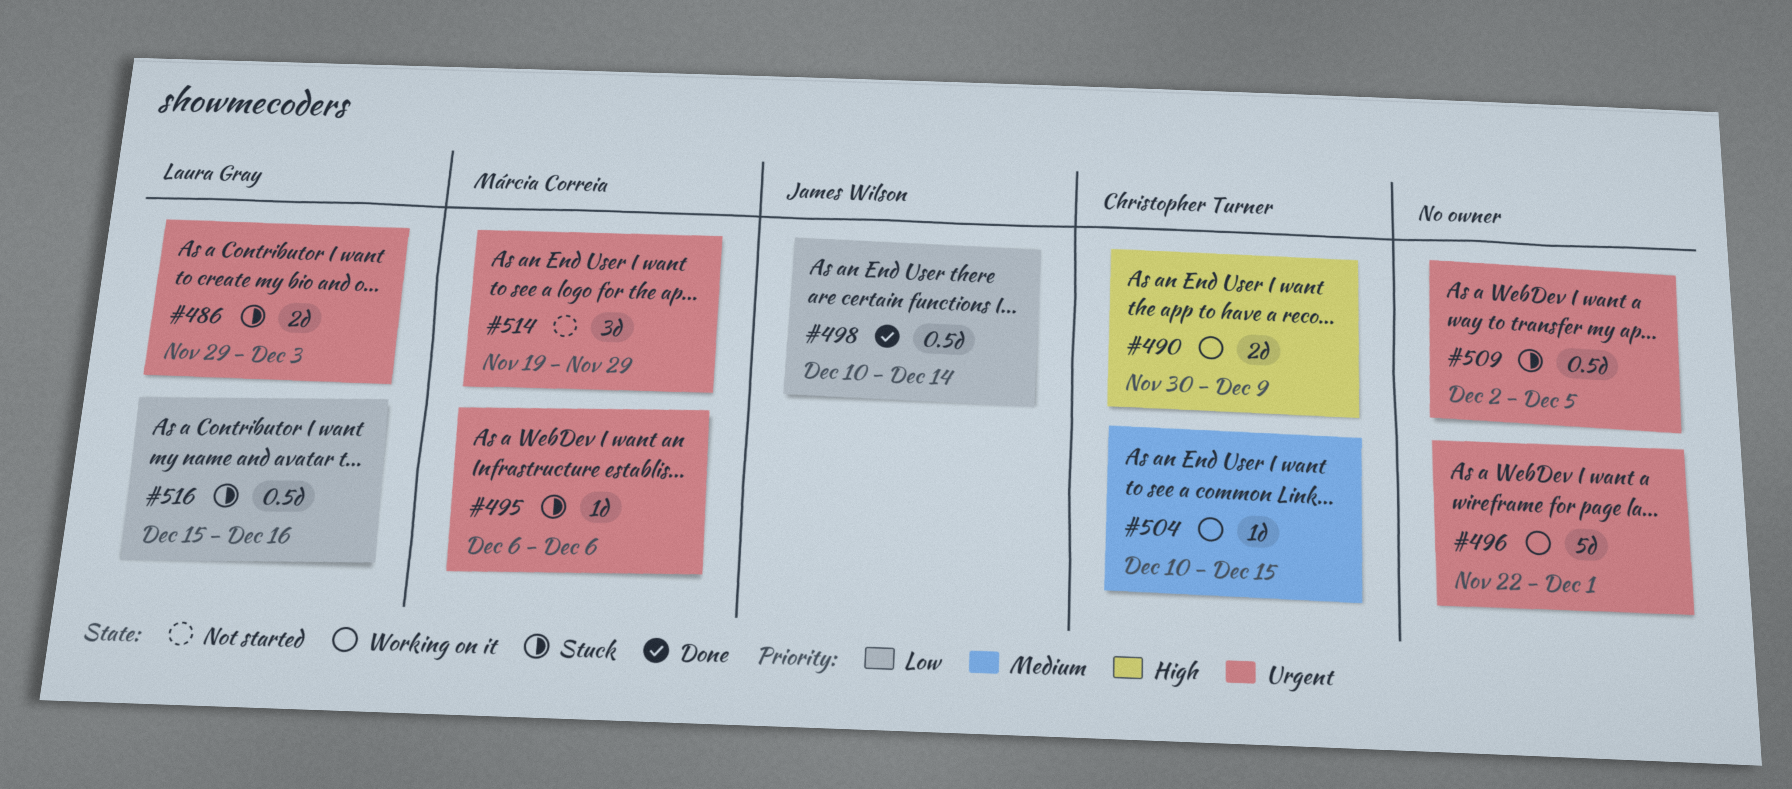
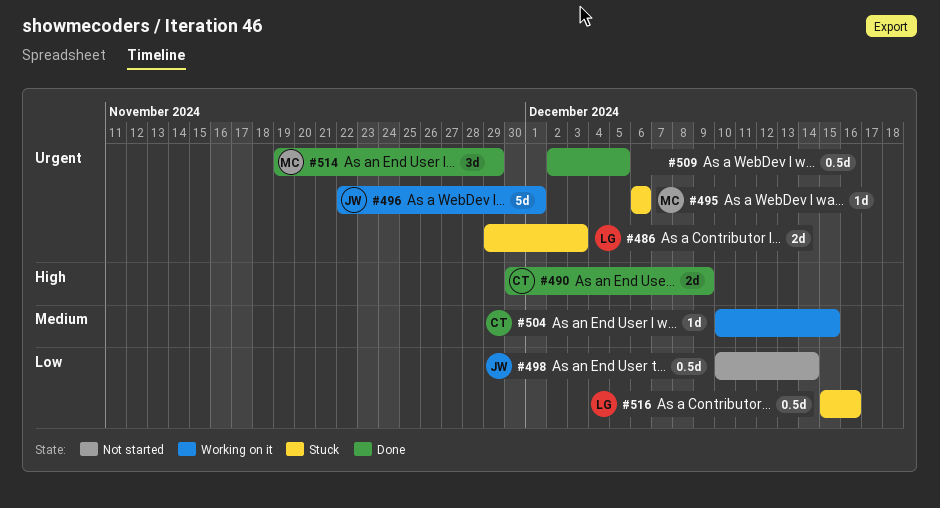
#490, status: Working on it -> Done
#496, owner: none -> James Wilson
#498, status: Done -> Not started
#509, status: Stuck -> Done
#514, status: Not started -> Done

